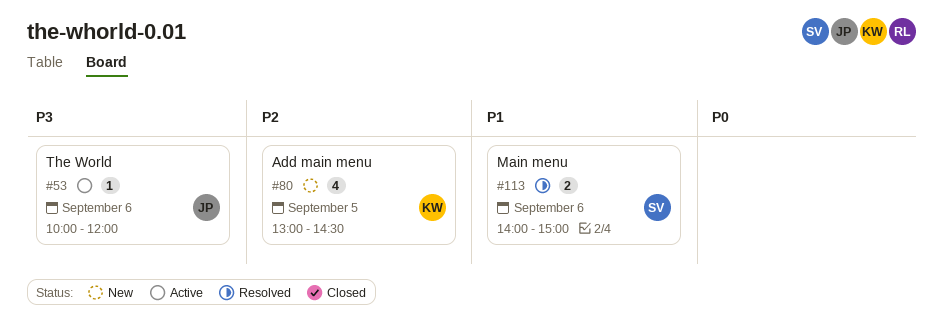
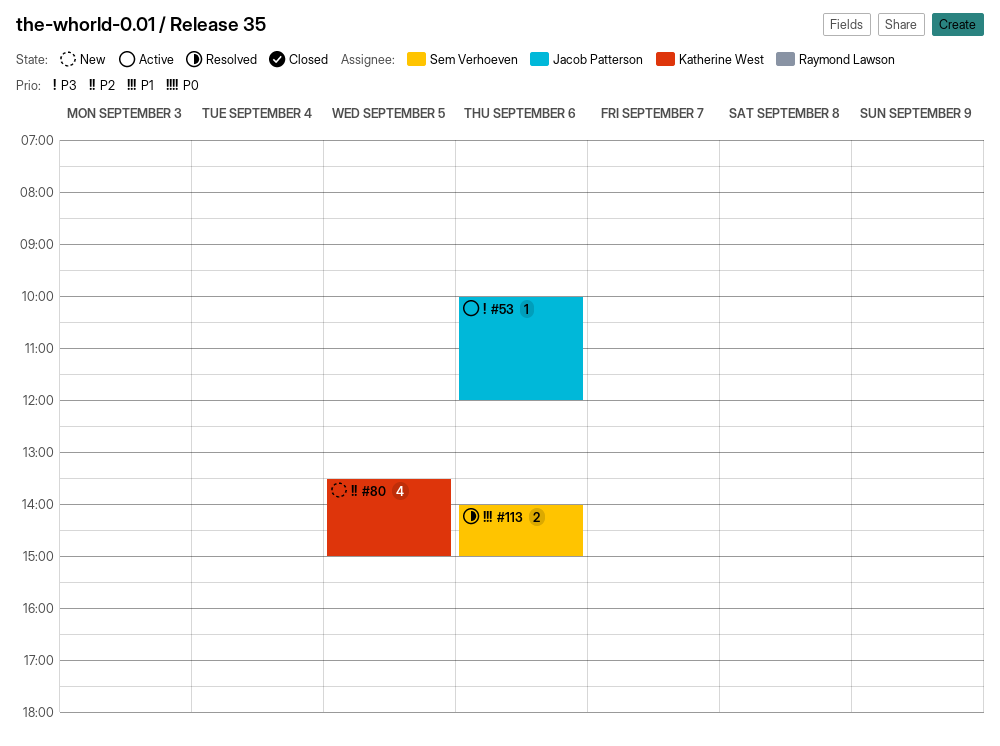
#80, begins: 13:00 -> 13:30
#80, ends: 14:30 -> 15:00

